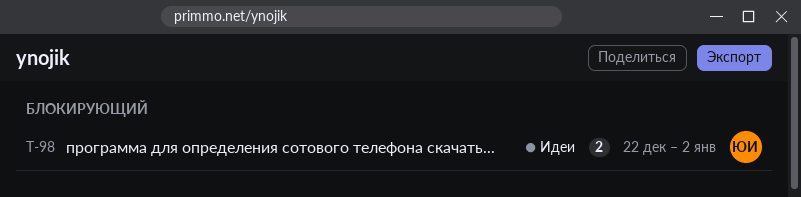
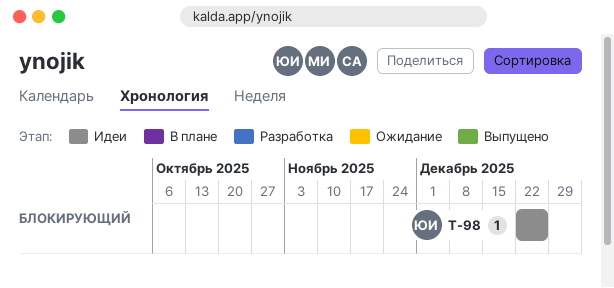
T-98, estimate: 2 -> 1
T-98, due: Jan 2 -> Dec 26

